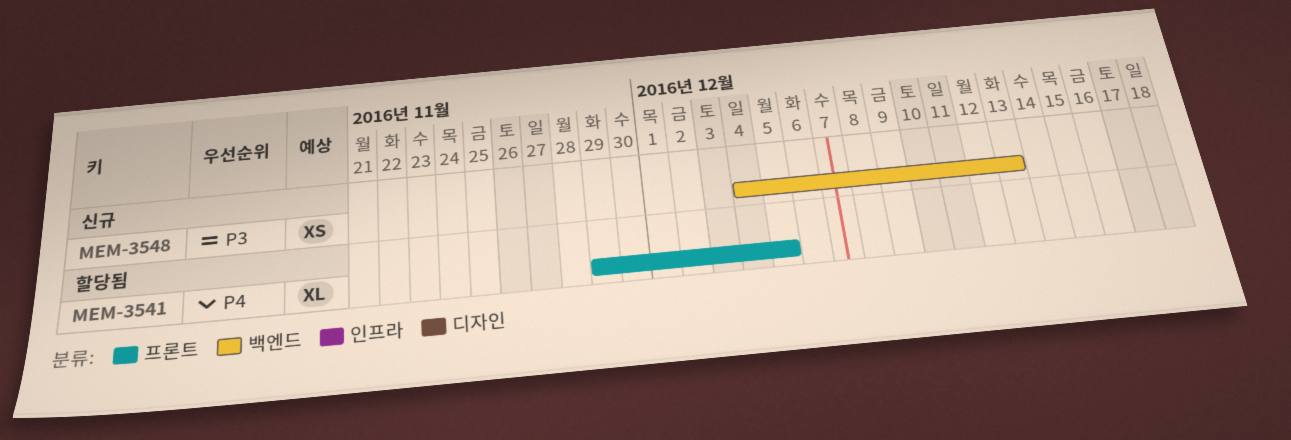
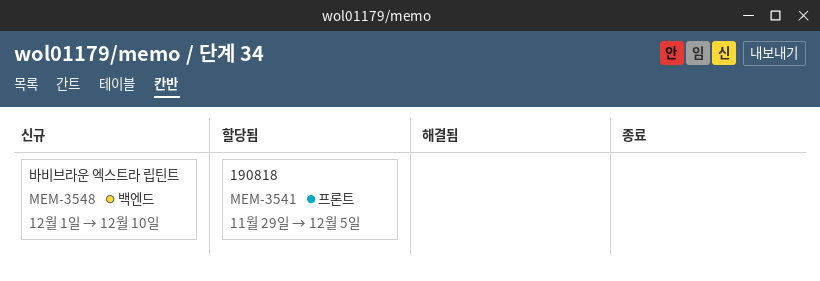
MEM-3548, start: Dec 4 -> Dec 1
MEM-3548, due: Dec 13 -> Dec 10

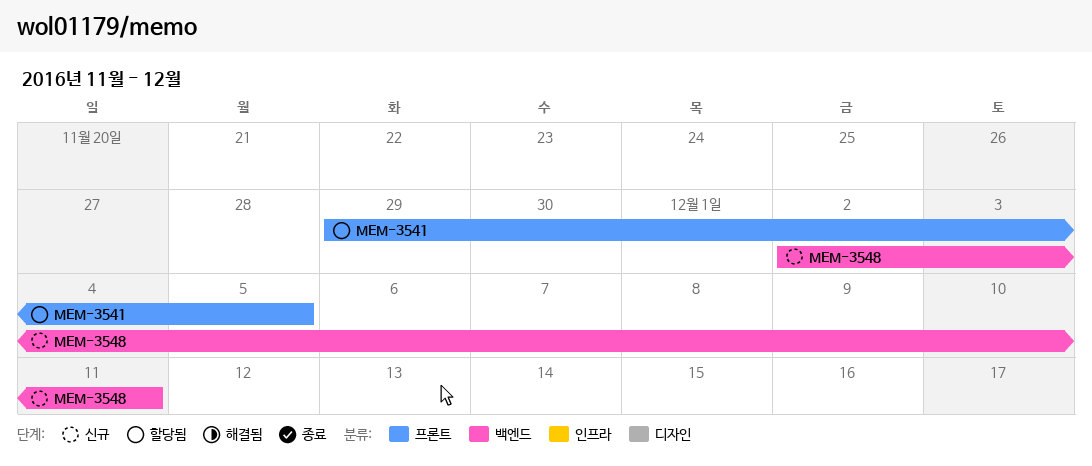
MEM-3548, start: Dec 1 -> Dec 2
MEM-3548, due: Dec 10 -> Dec 11

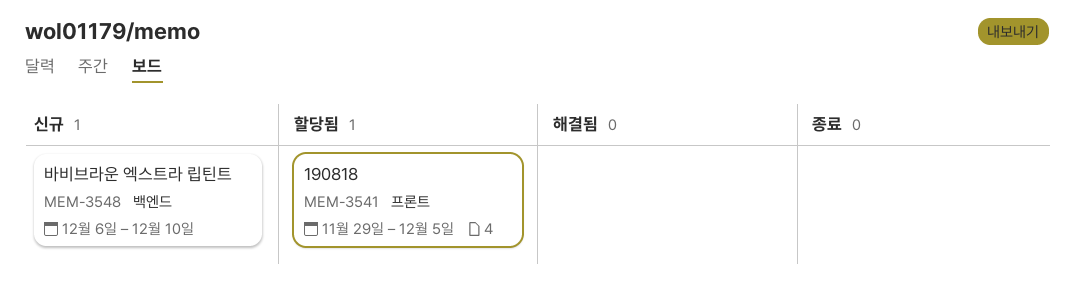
MEM-3548, start: Dec 2 -> Dec 6
MEM-3548, due: Dec 11 -> Dec 10

